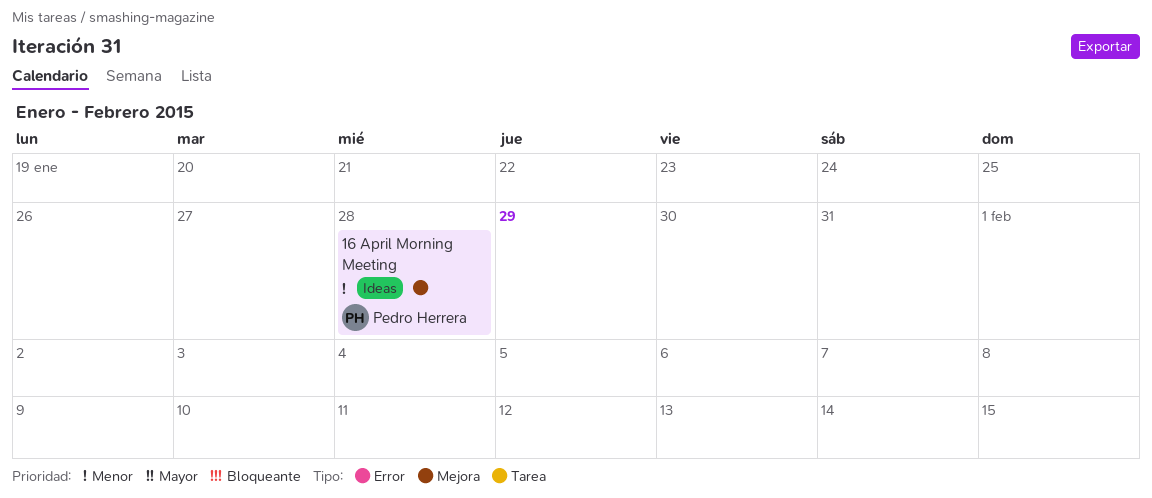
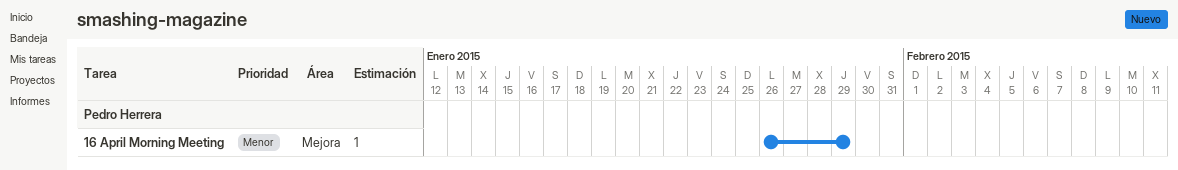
16 April Morning Meeting, due: Jan 28 -> Jan 29

